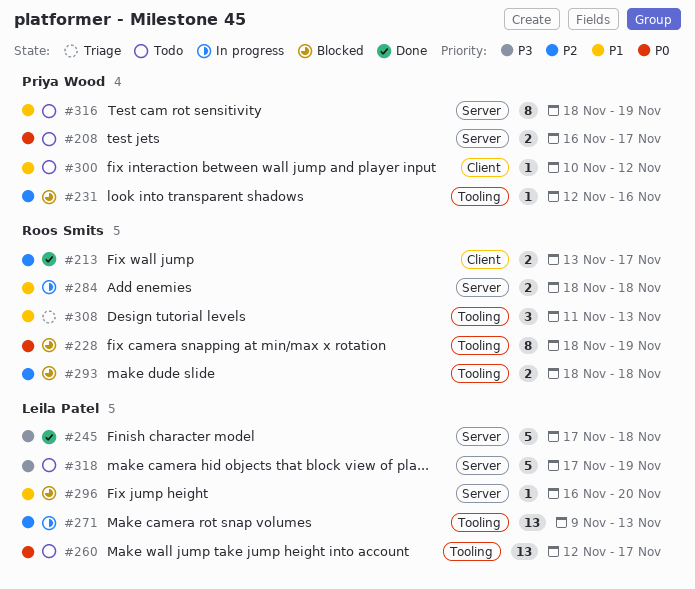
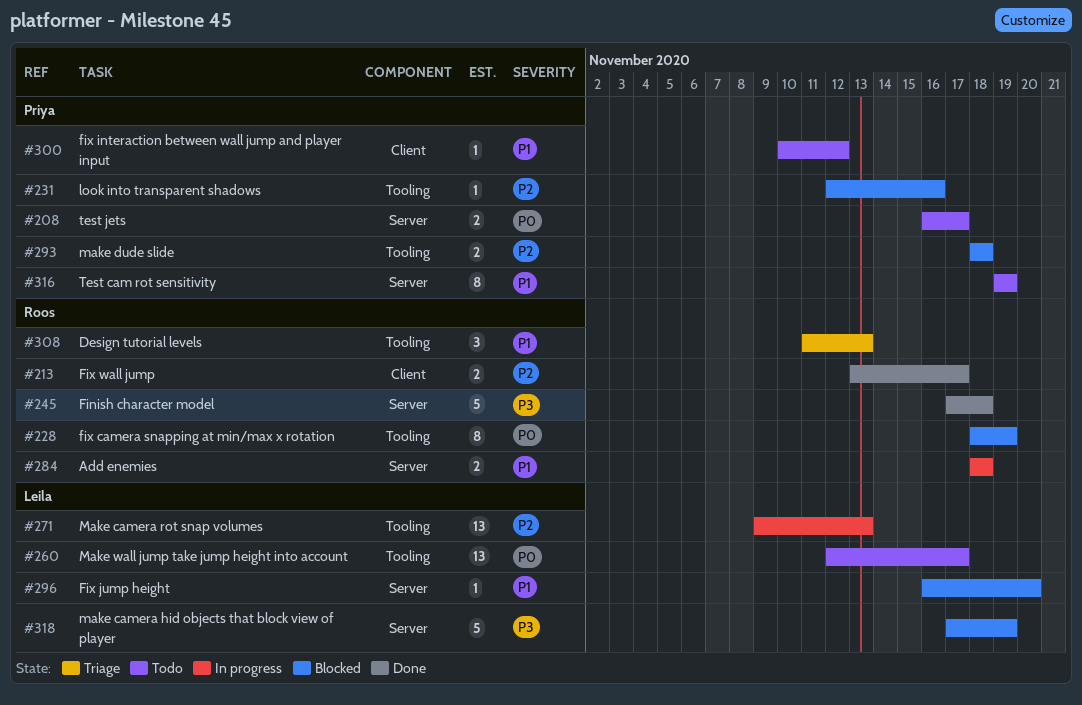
#245, owner: Leila Patel -> Roos Smits
#293, owner: Roos Smits -> Priya Wood
#316, start: Nov 18 -> Nov 19
#318, status: Todo -> Blocked

